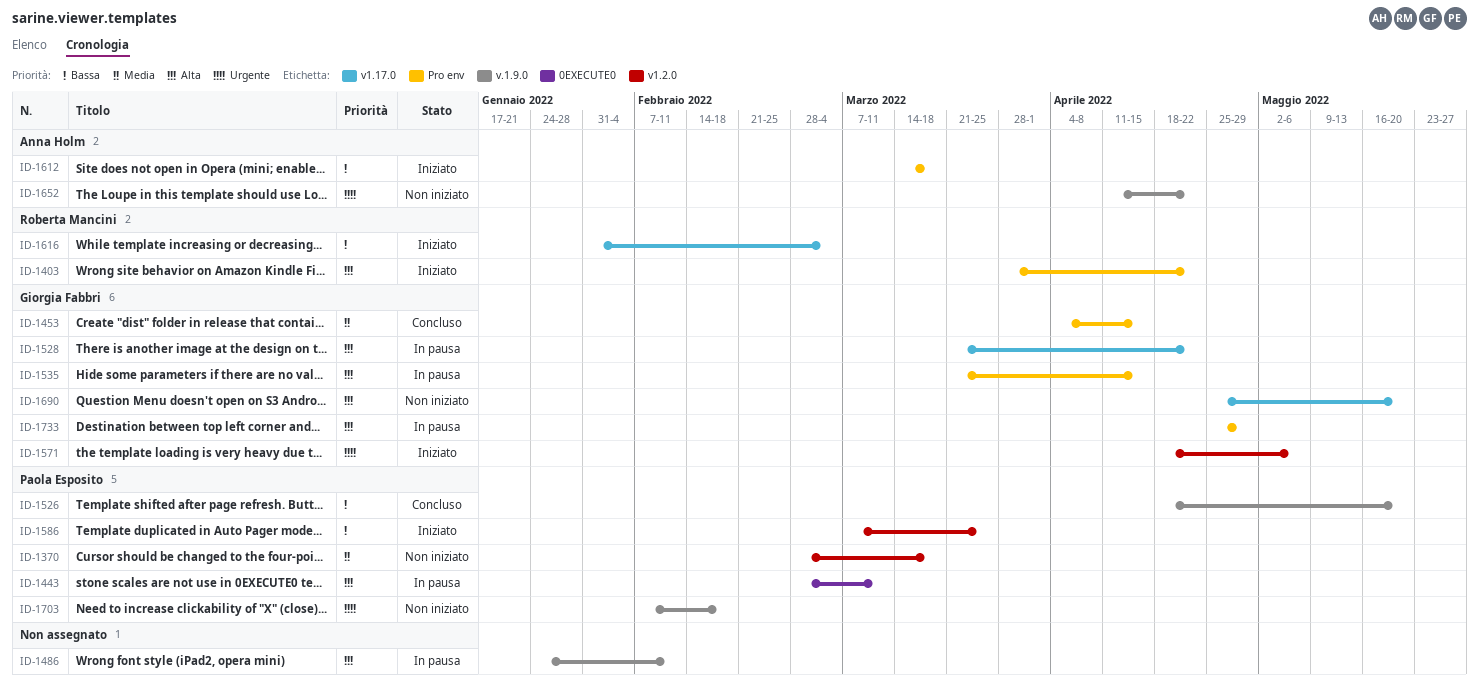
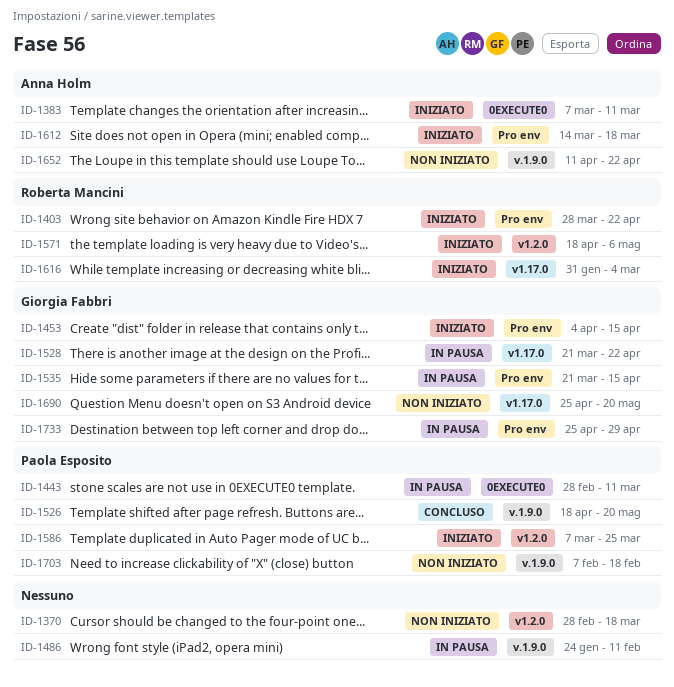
ID-1370, owner: Paola Esposito -> none
ID-1383: none -> present
ID-1453, status: Concluso -> Iniziato
ID-1571, owner: Giorgia Fabbri -> Roberta Mancini

